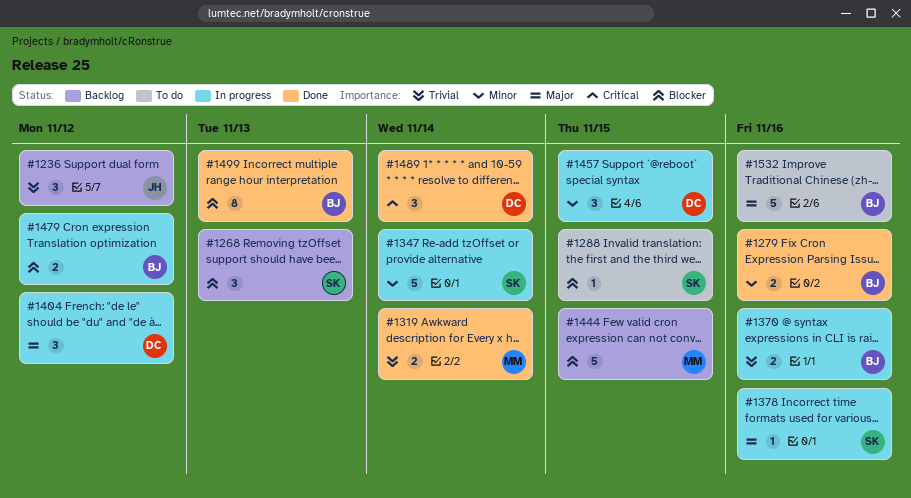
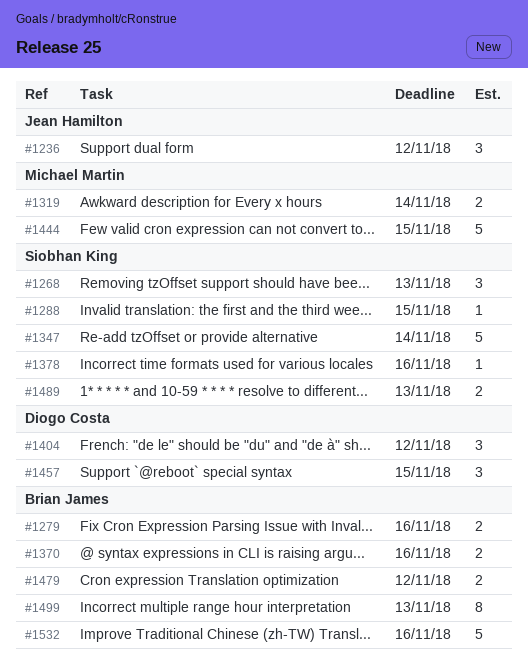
#1489, owner: Diogo Costa -> Siobhan King
#1489, estimate: 3 -> 2
#1489, due: Nov 14 -> Nov 13

